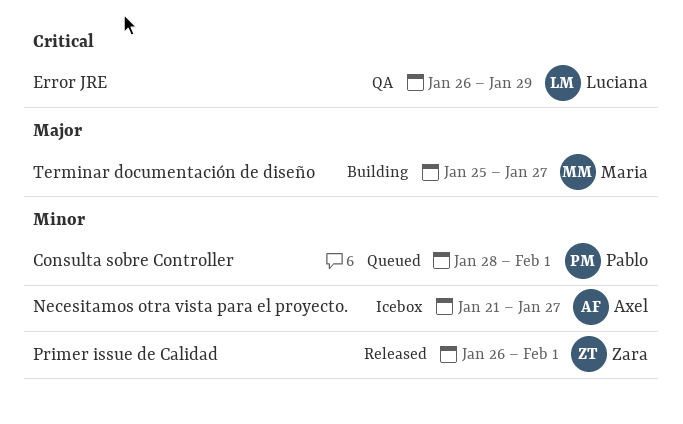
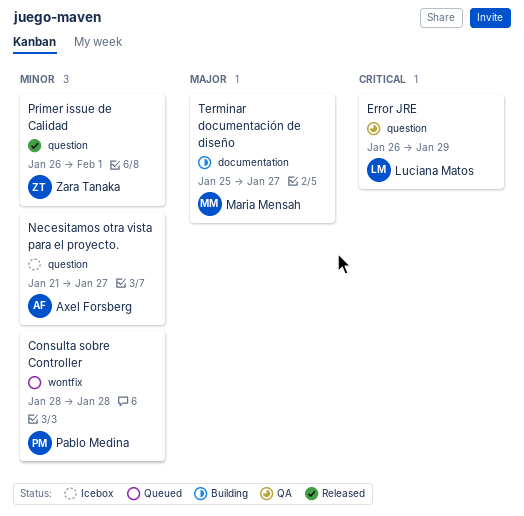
Consulta sobre Controller, due: Feb 1 -> Jan 28

